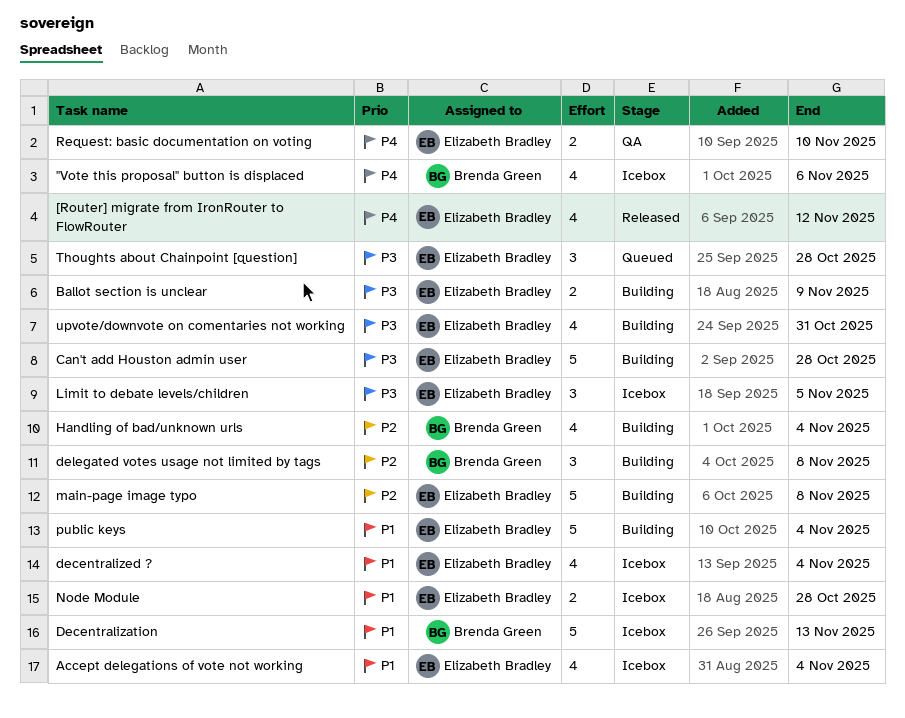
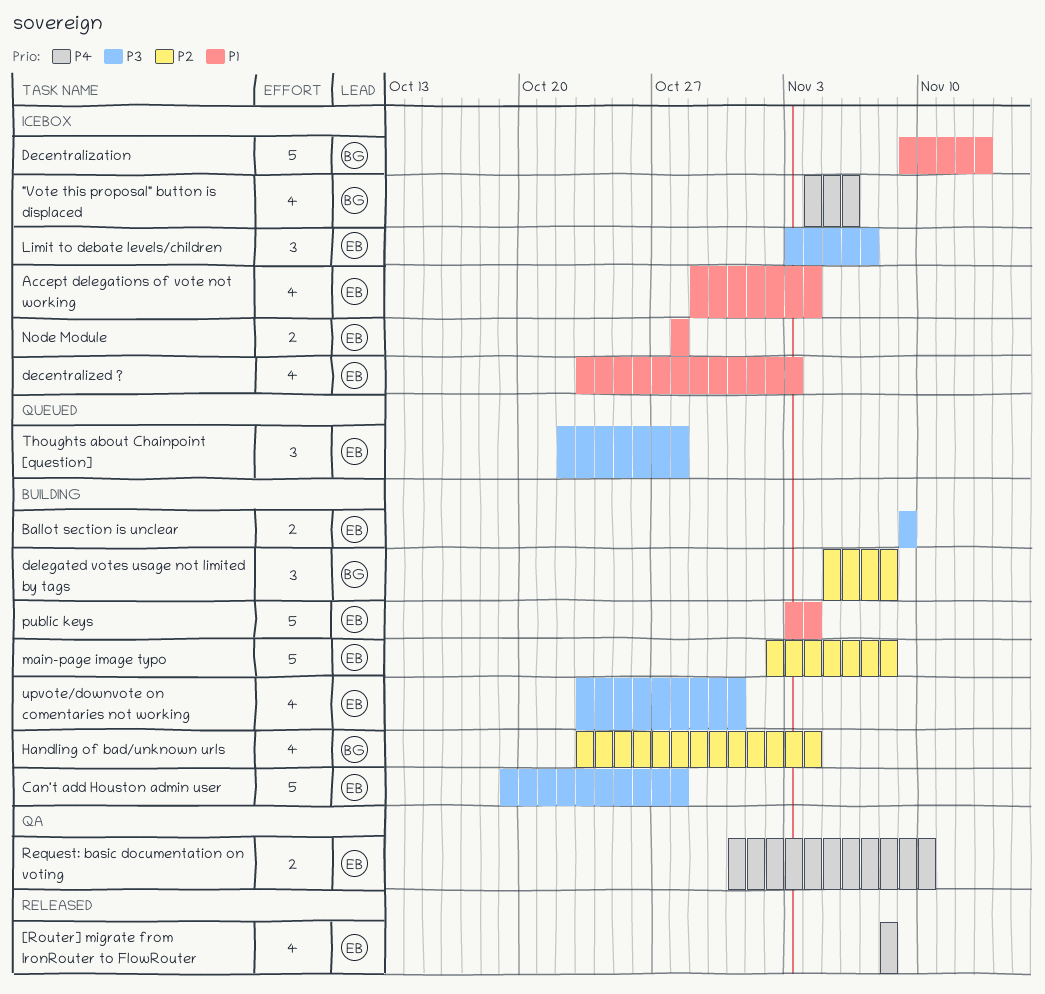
[Router] migrate from IronRouter to FlowRouter, due: Nov 12 -> Nov 8
decentralized ?, due: Nov 4 -> Nov 3
Limit to debate levels/children, due: Nov 5 -> Nov 7

